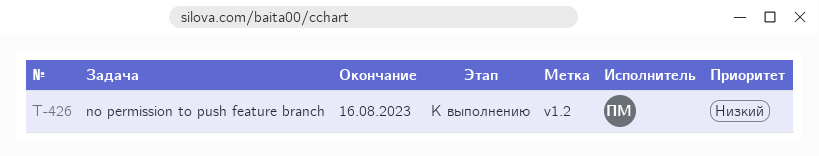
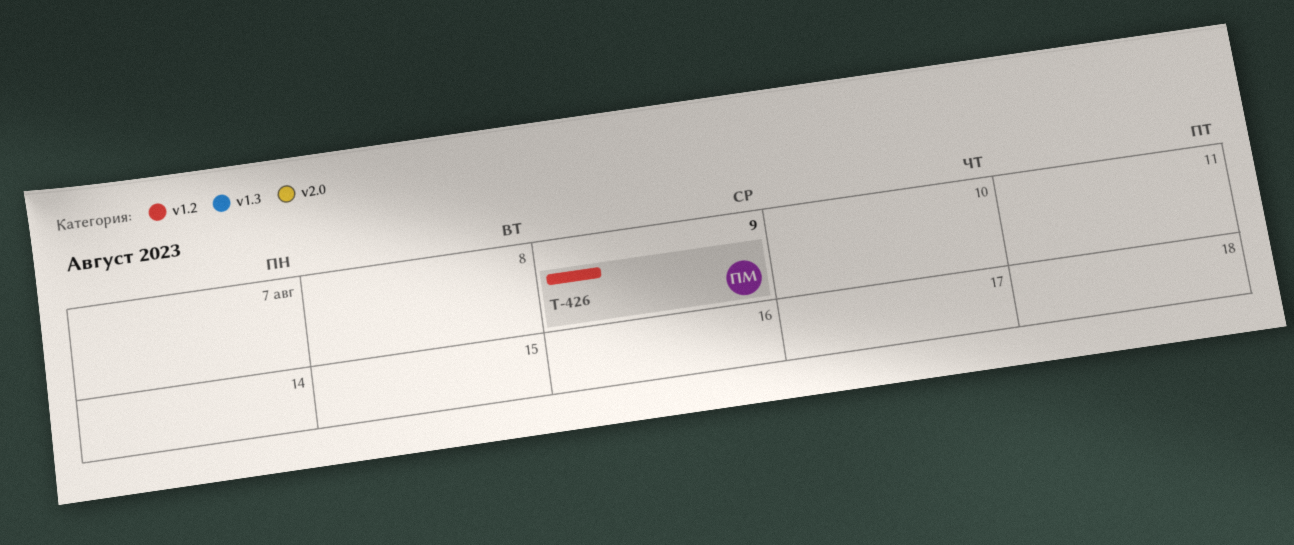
T-426, due: Aug 16 -> Aug 9

